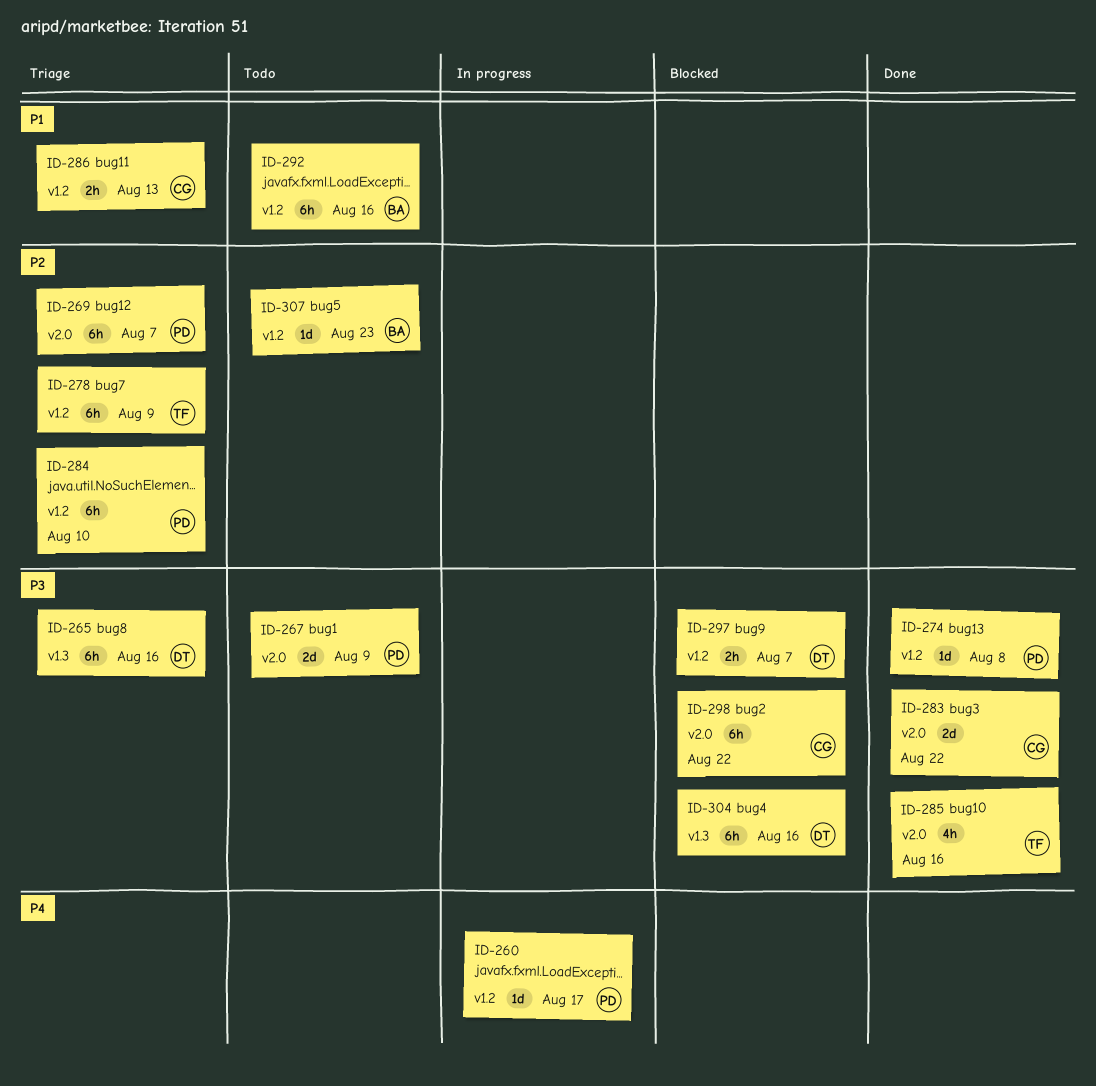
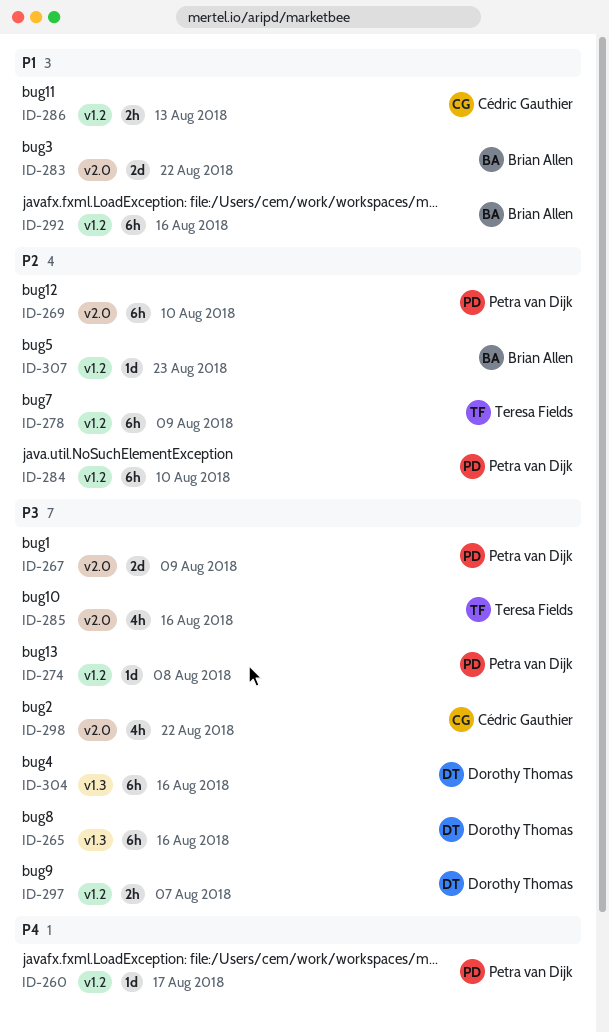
ID-269, due: Aug 7 -> Aug 10
ID-283, owner: Cédric Gauthier -> Brian Allen
ID-283, priority: P3 -> P1
ID-298, estimate: 6h -> 4h

